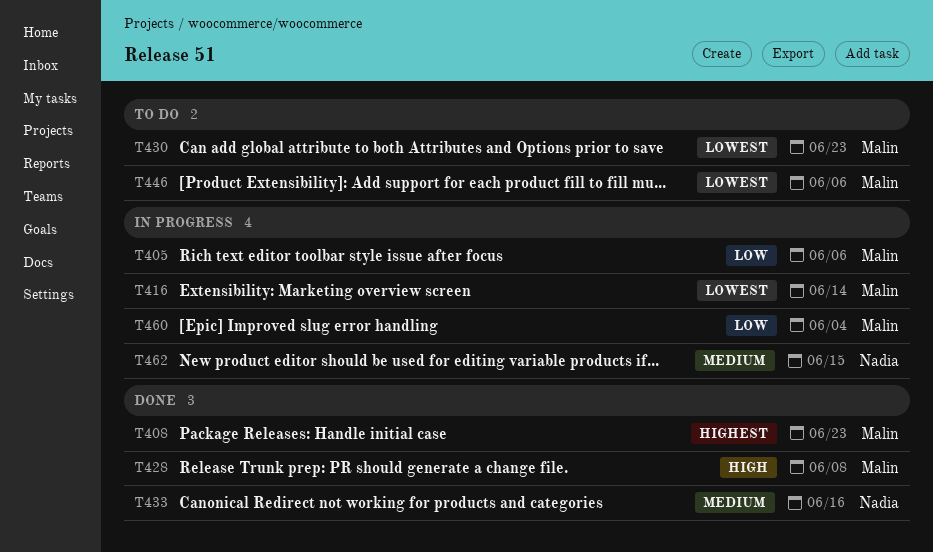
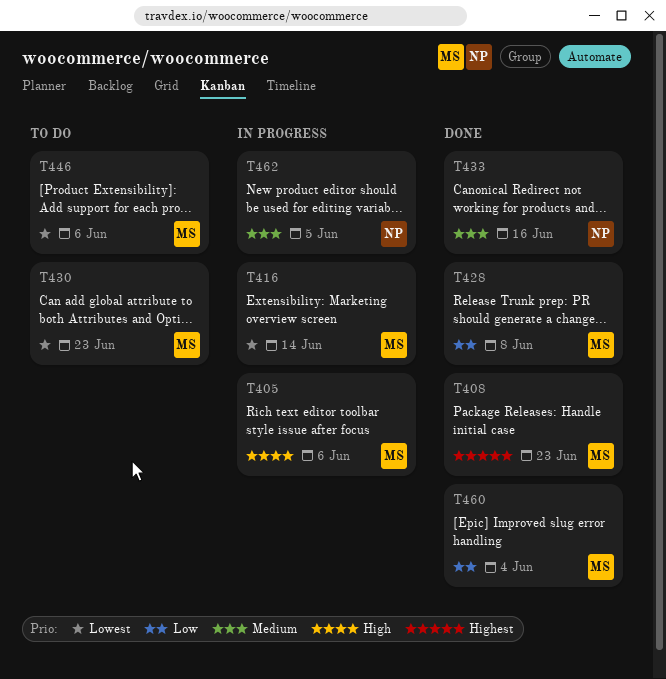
T405, priority: Low -> High
T428, priority: High -> Low
T460, status: In progress -> Done
T462, due: Jun 15 -> Jun 5

